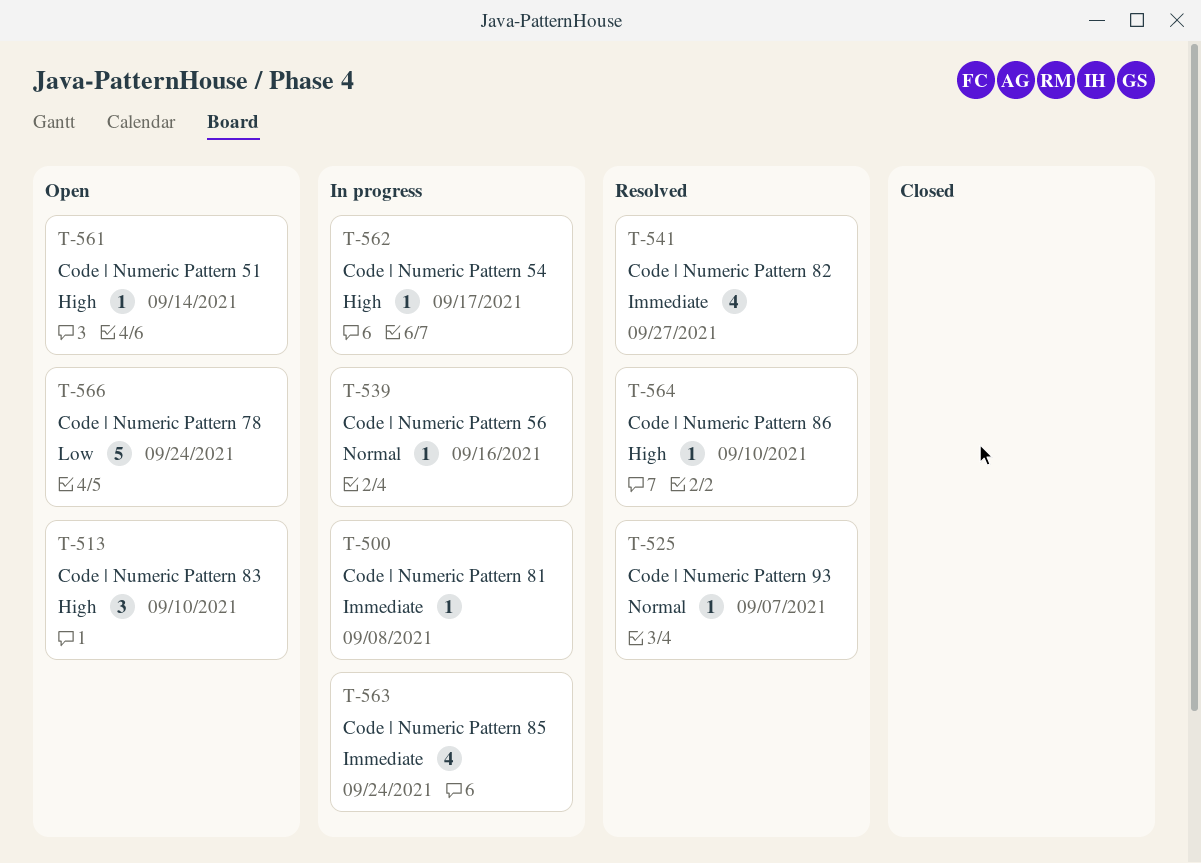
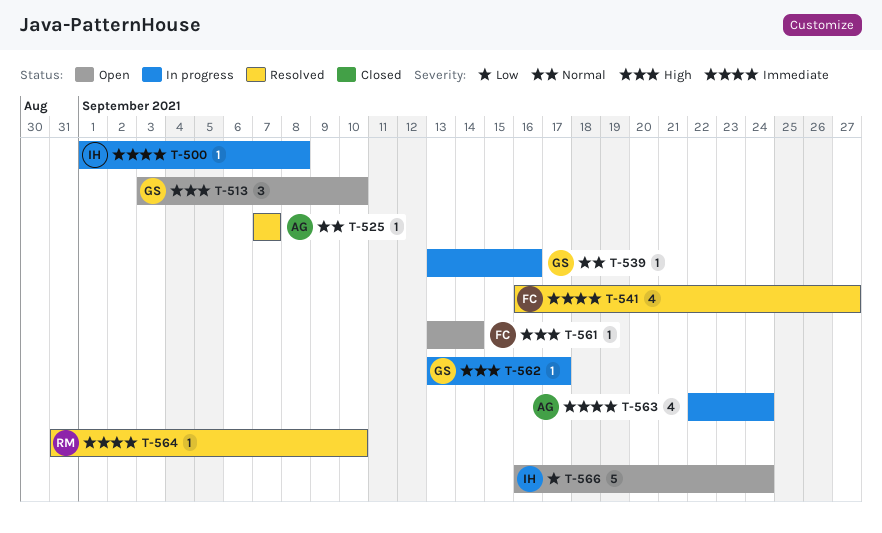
T-564, priority: High -> Immediate

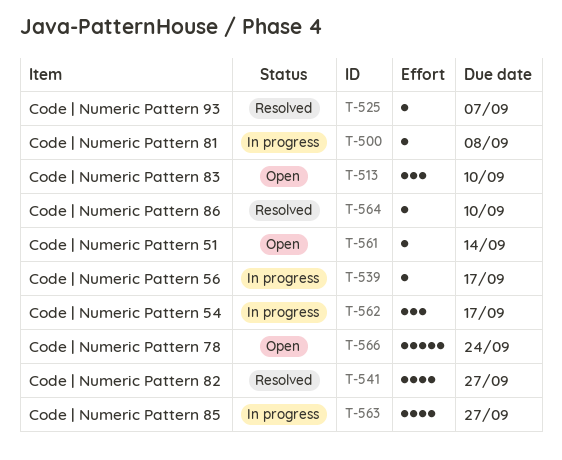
T-539, due: Sep 16 -> Sep 17
T-562, estimate: 1 -> 3
T-563, due: Sep 24 -> Sep 27

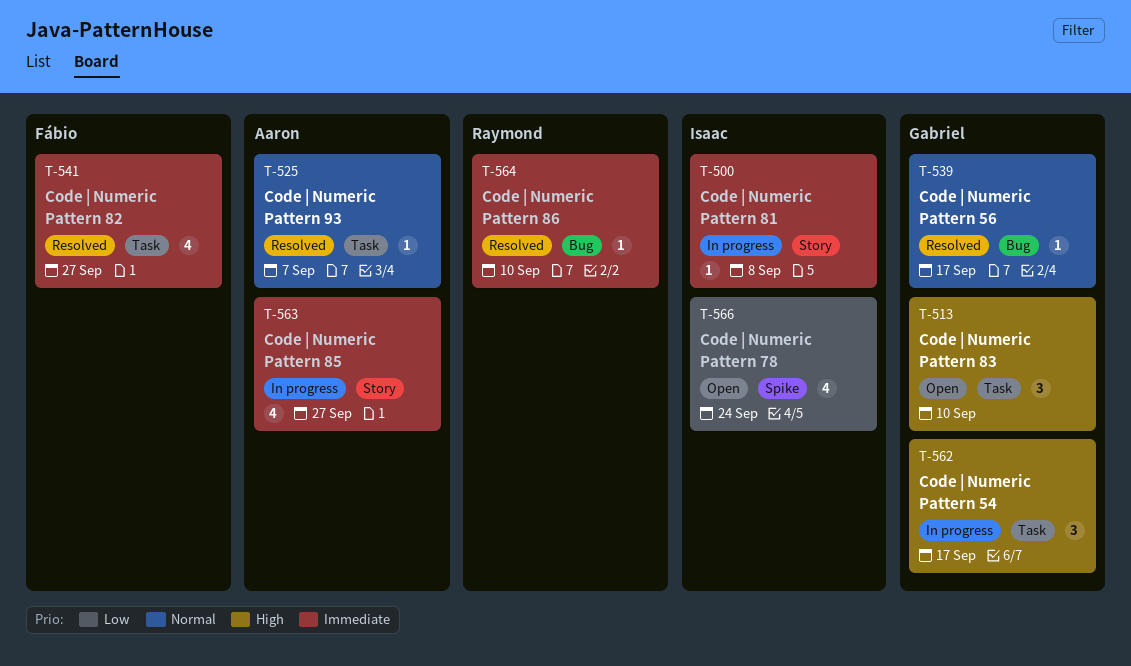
T-539, status: In progress -> Resolved
T-561: present -> none
T-566, estimate: 5 -> 4

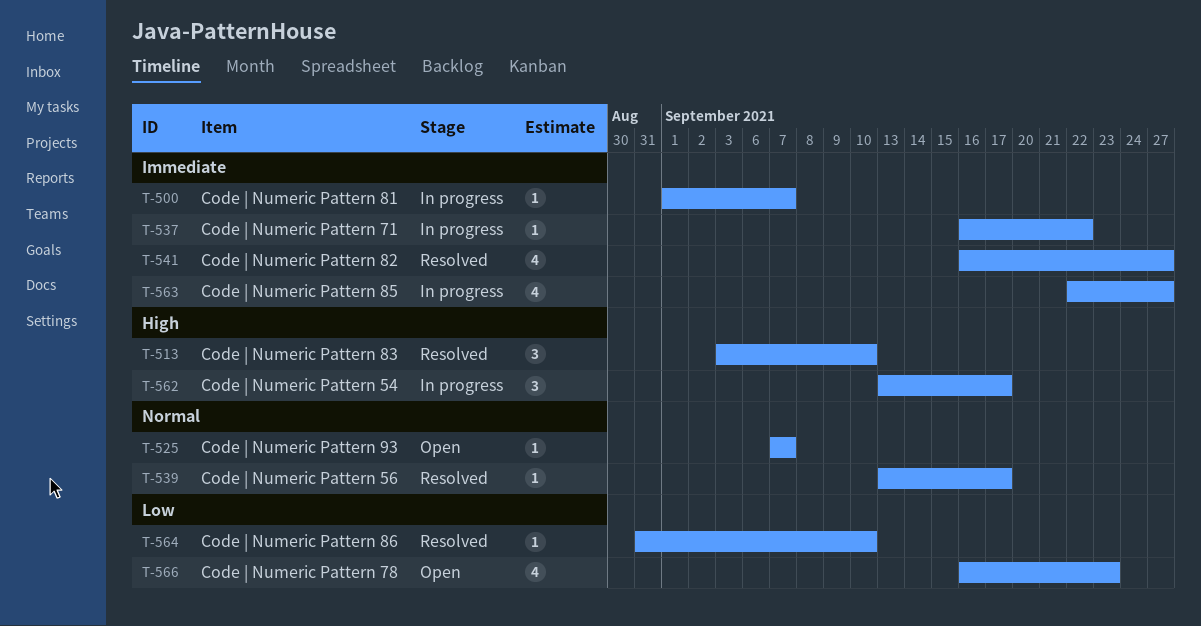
T-500, due: Sep 8 -> Sep 7
T-513, status: Open -> Resolved
T-525, status: Resolved -> Open
T-537: none -> present
T-564, priority: Immediate -> Low
T-566, due: Sep 24 -> Sep 23

